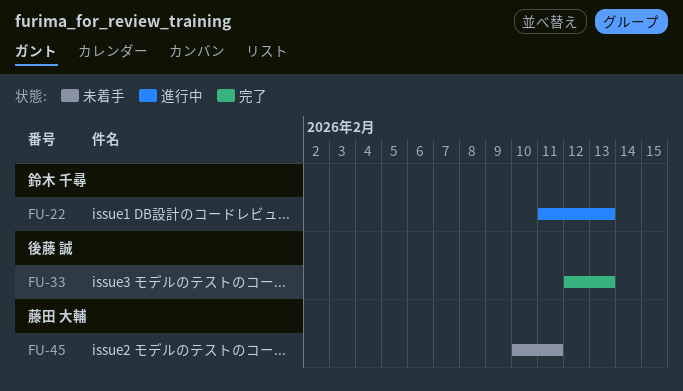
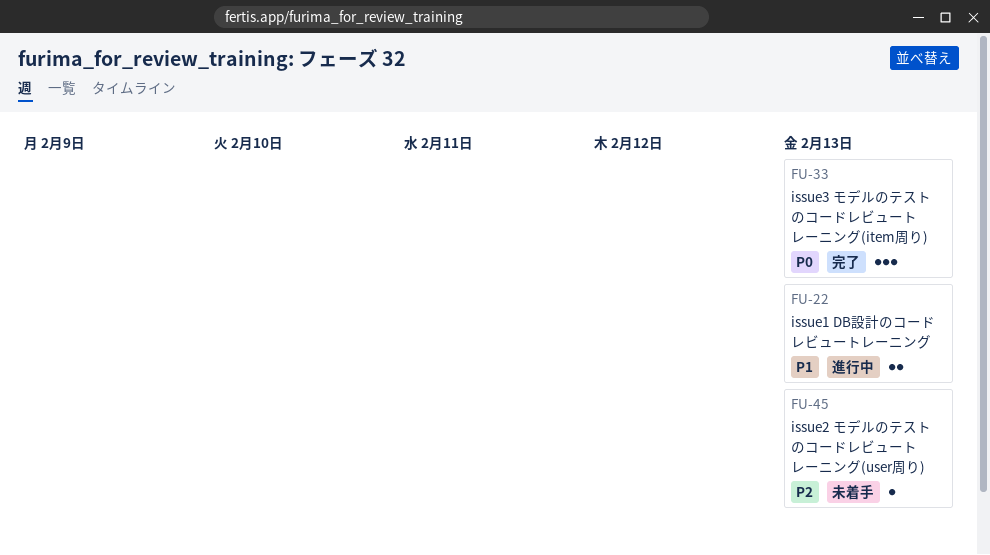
FU-45, due: Feb 11 -> Feb 13

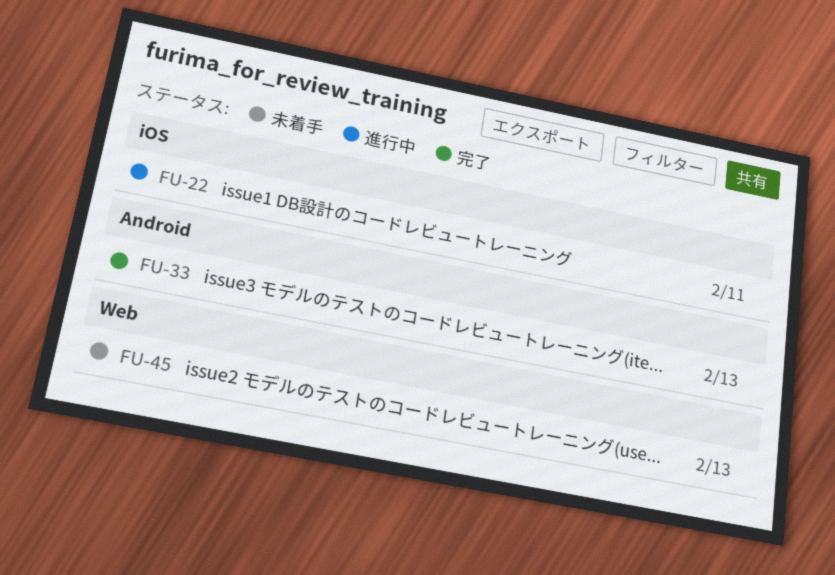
FU-22, due: Feb 13 -> Feb 11

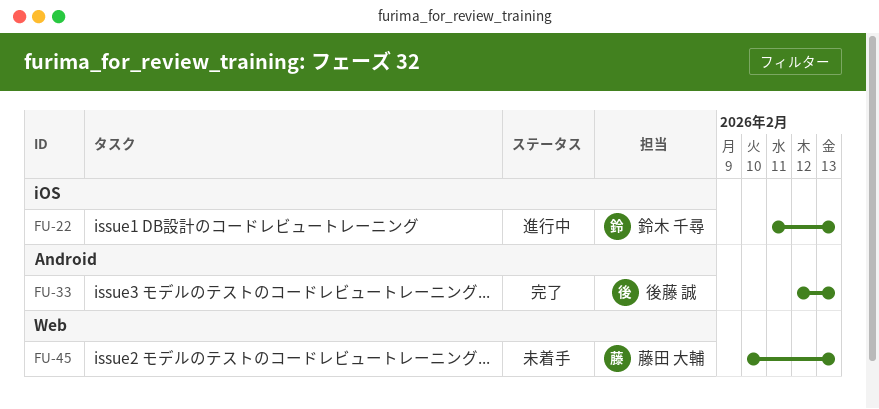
FU-22, due: Feb 11 -> Feb 13

